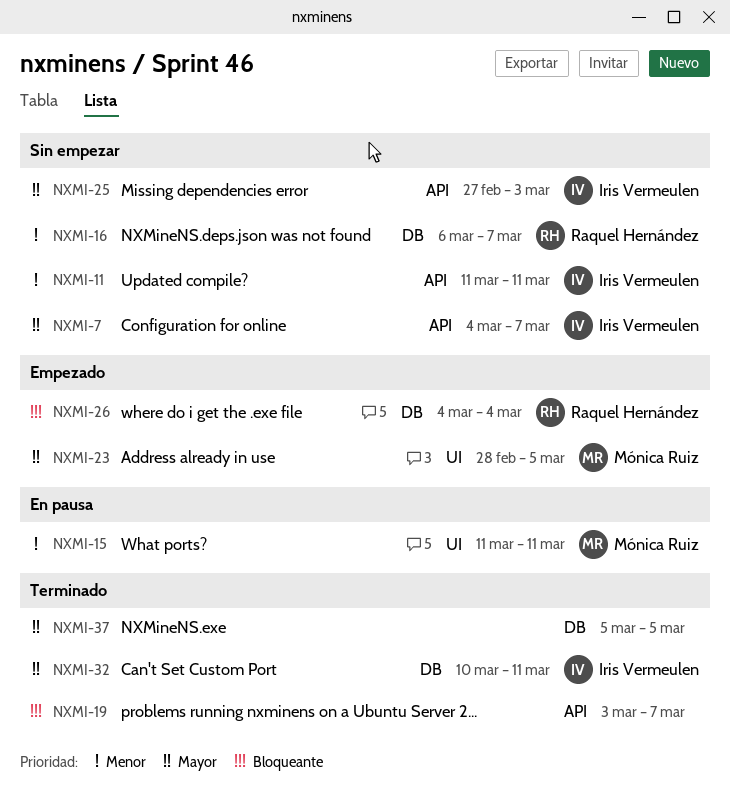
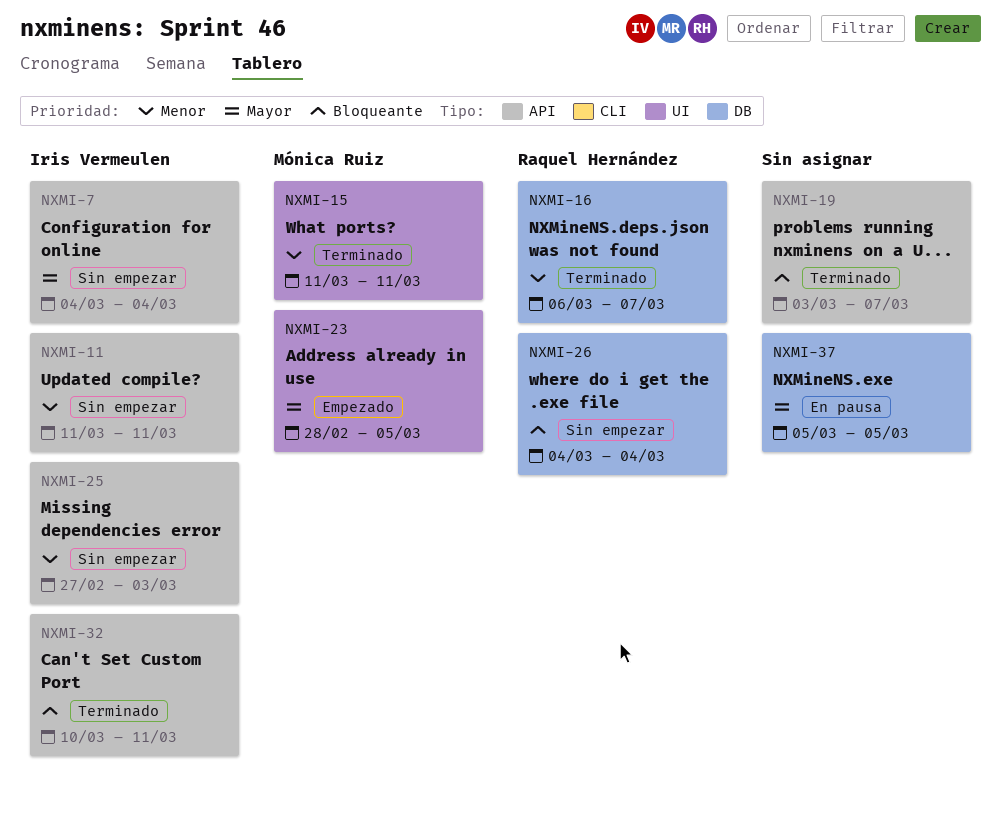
NXMI-7, due: Mar 7 -> Mar 4
NXMI-15, status: En pausa -> Terminado
NXMI-16, status: Sin empezar -> Terminado
NXMI-25, priority: Mayor -> Menor
NXMI-26, status: Empezado -> Sin empezar
NXMI-32, priority: Mayor -> Bloqueante
NXMI-32, label: DB -> API
NXMI-37, status: Terminado -> En pausa

